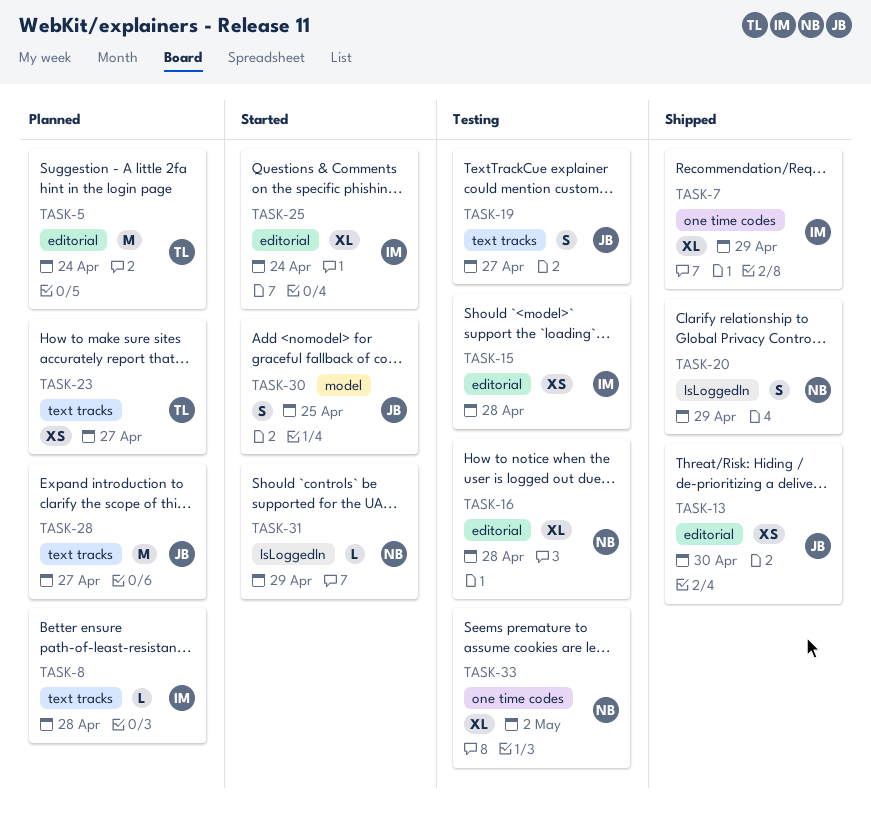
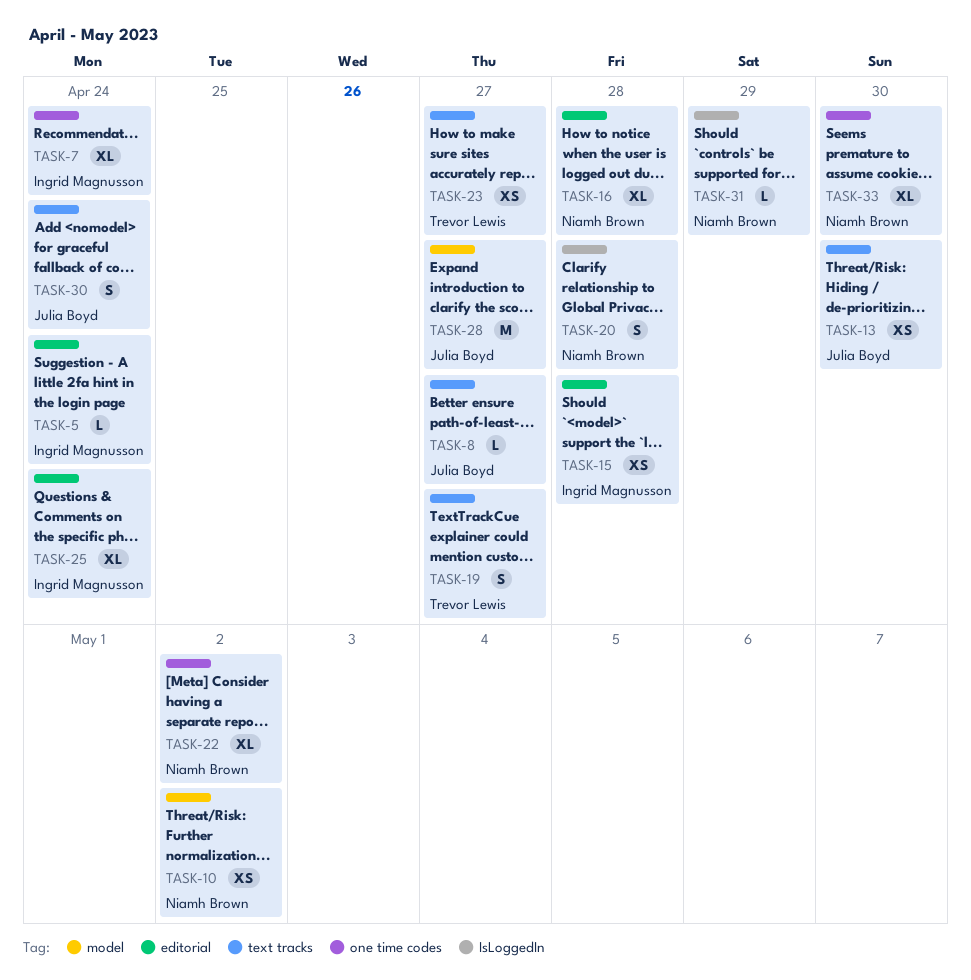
TASK-5, owner: Trevor Lewis -> Ingrid Magnusson
TASK-5, estimate: M -> L
TASK-7, due: Apr 29 -> Apr 24
TASK-8, owner: Ingrid Magnusson -> Julia Boyd
TASK-8, due: Apr 28 -> Apr 27
TASK-10: none -> present
TASK-13, label: editorial -> text tracks
TASK-19, owner: Julia Boyd -> Trevor Lewis
TASK-20, due: Apr 29 -> Apr 28
TASK-22: none -> present
TASK-28, label: text tracks -> model
TASK-30, label: model -> text tracks
TASK-30, due: Apr 25 -> Apr 24
TASK-33, due: May 2 -> Apr 30

